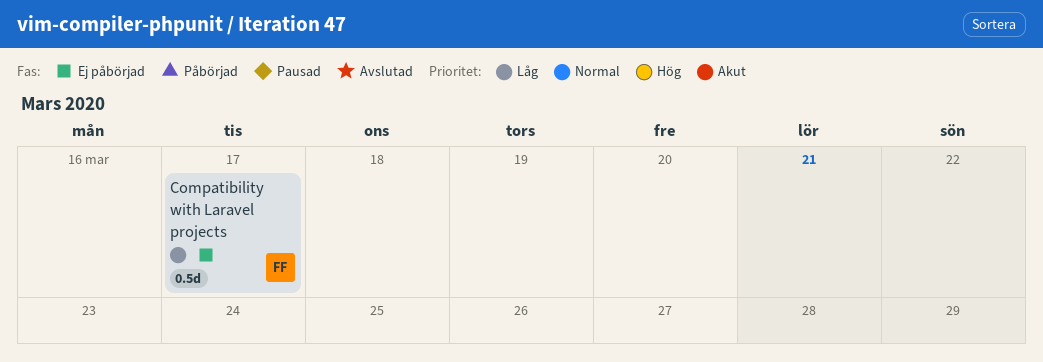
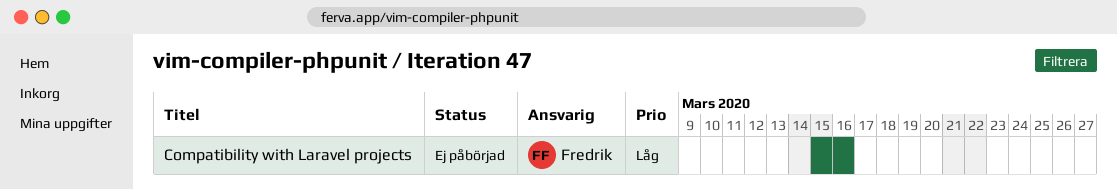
Compatibility with Laravel projects, due: Mar 17 -> Mar 16

